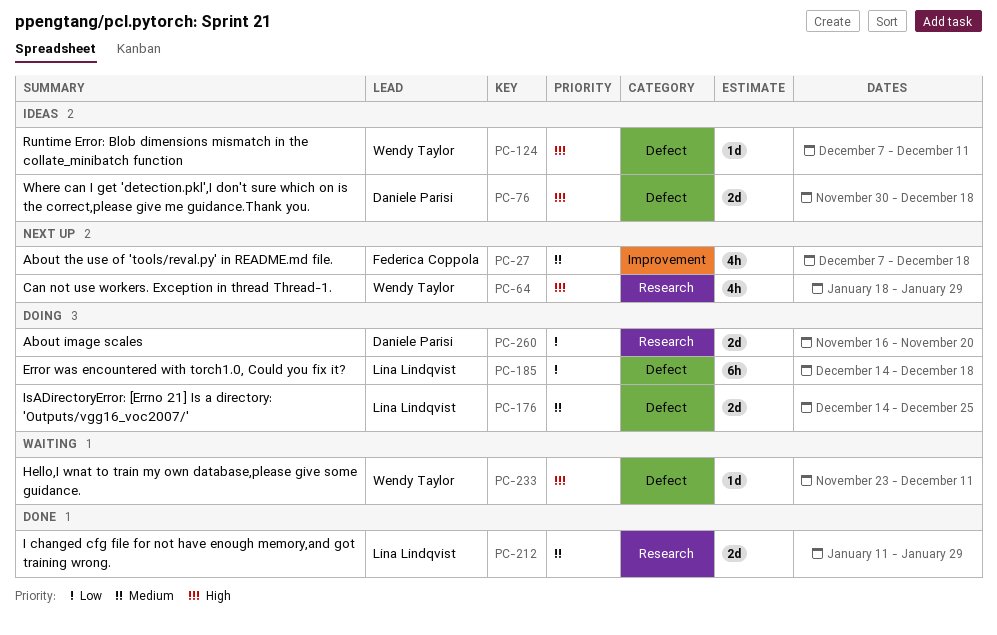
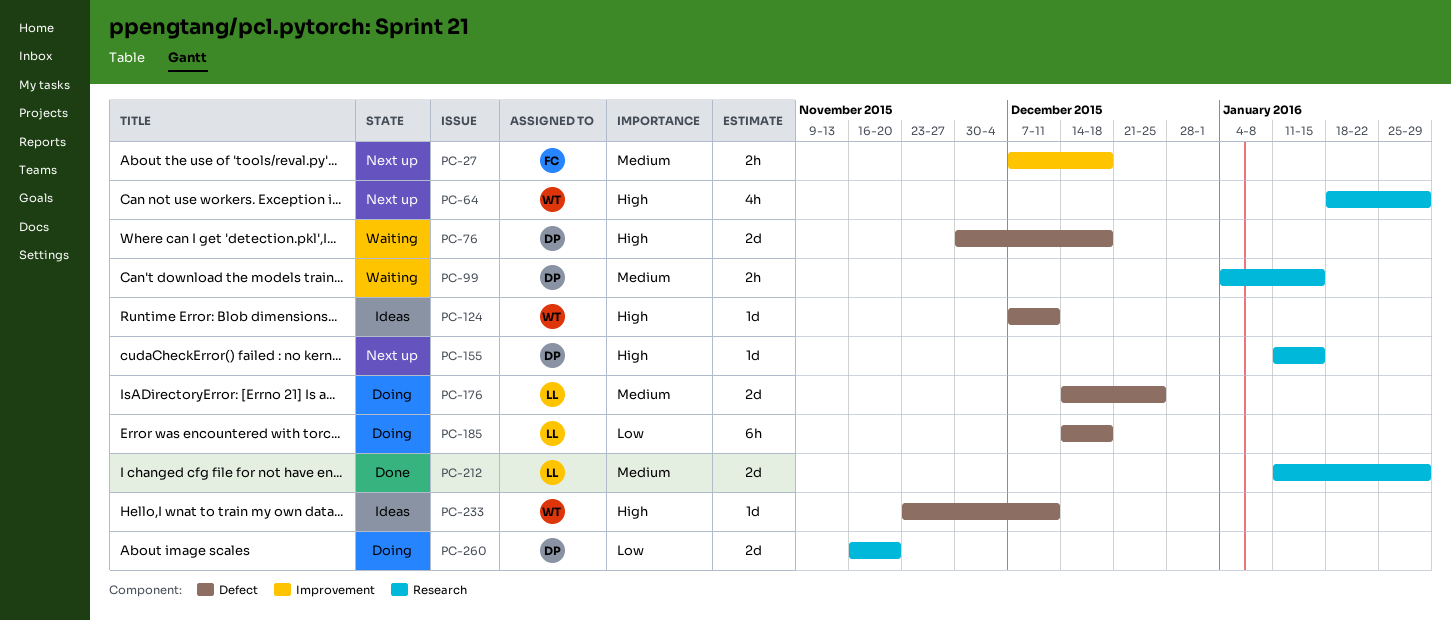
PC-27, estimate: 4h -> 2h
PC-76, status: Ideas -> Waiting
PC-99: none -> present
PC-155: none -> present
PC-233, status: Waiting -> Ideas

